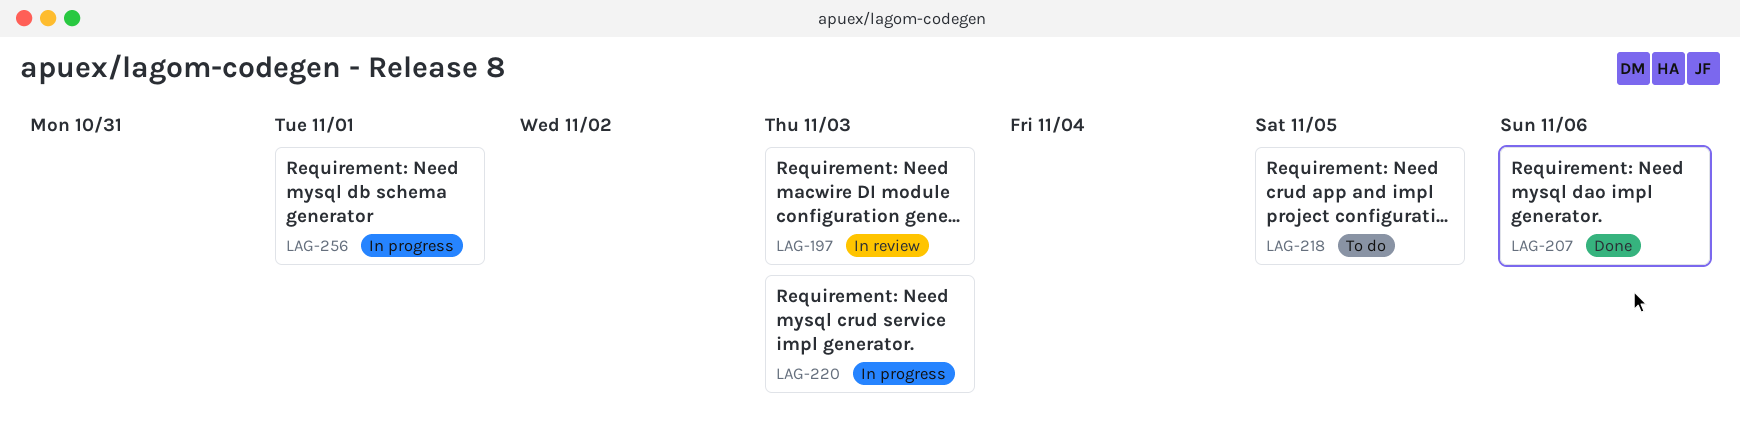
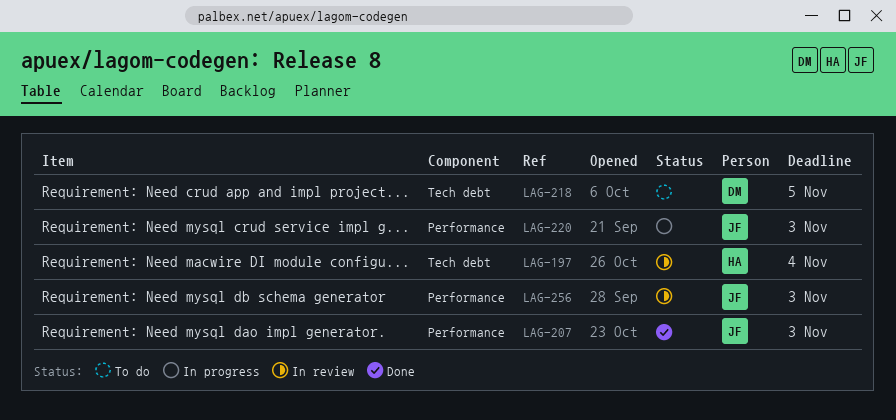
LAG-197, due: Nov 3 -> Nov 4
LAG-207, due: Nov 6 -> Nov 3
LAG-256, status: In progress -> In review
LAG-256, due: Nov 1 -> Nov 3

